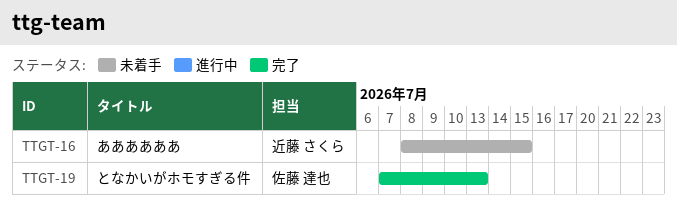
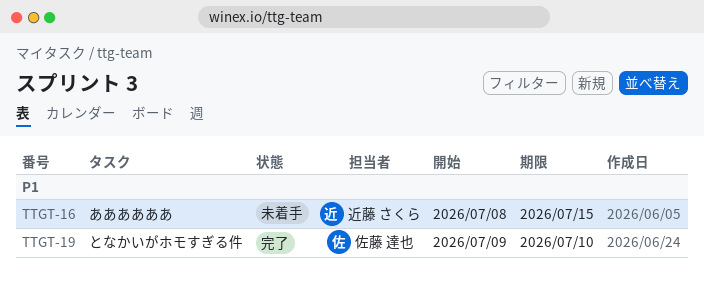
TTGT-19, start: Jul 7 -> Jul 9
TTGT-19, due: Jul 13 -> Jul 10

